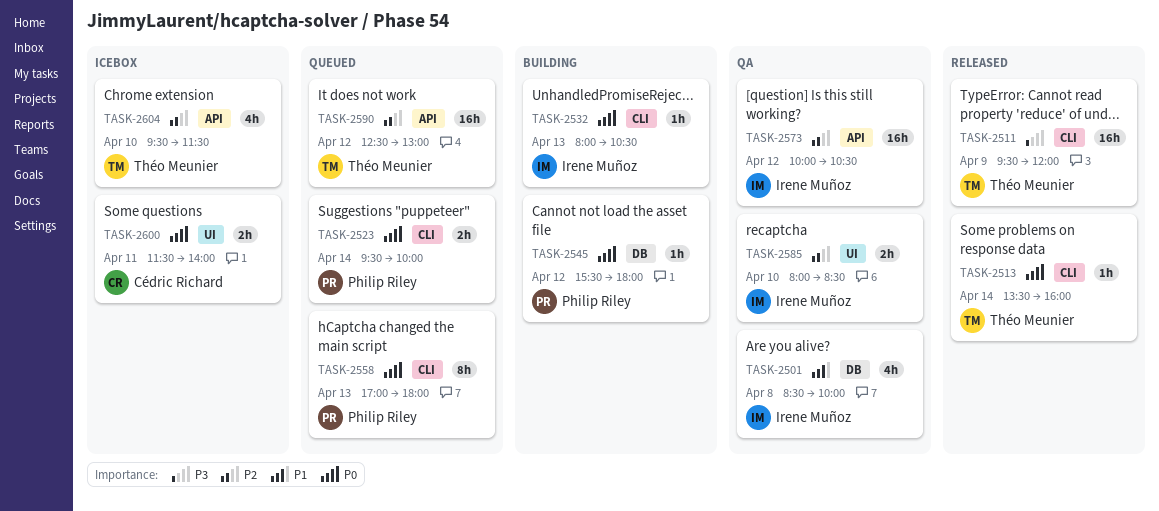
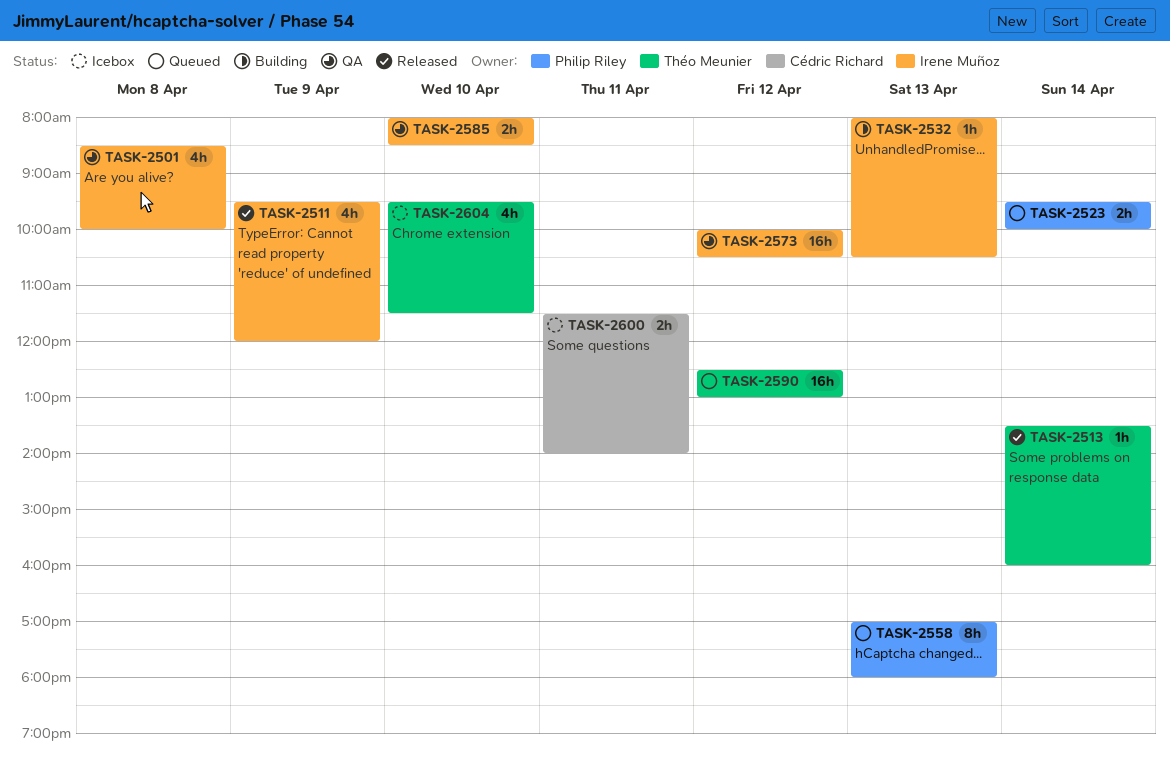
TASK-2511, owner: Théo Meunier -> Irene Muñoz
TASK-2511, estimate: 16h -> 4h
TASK-2545: present -> none

